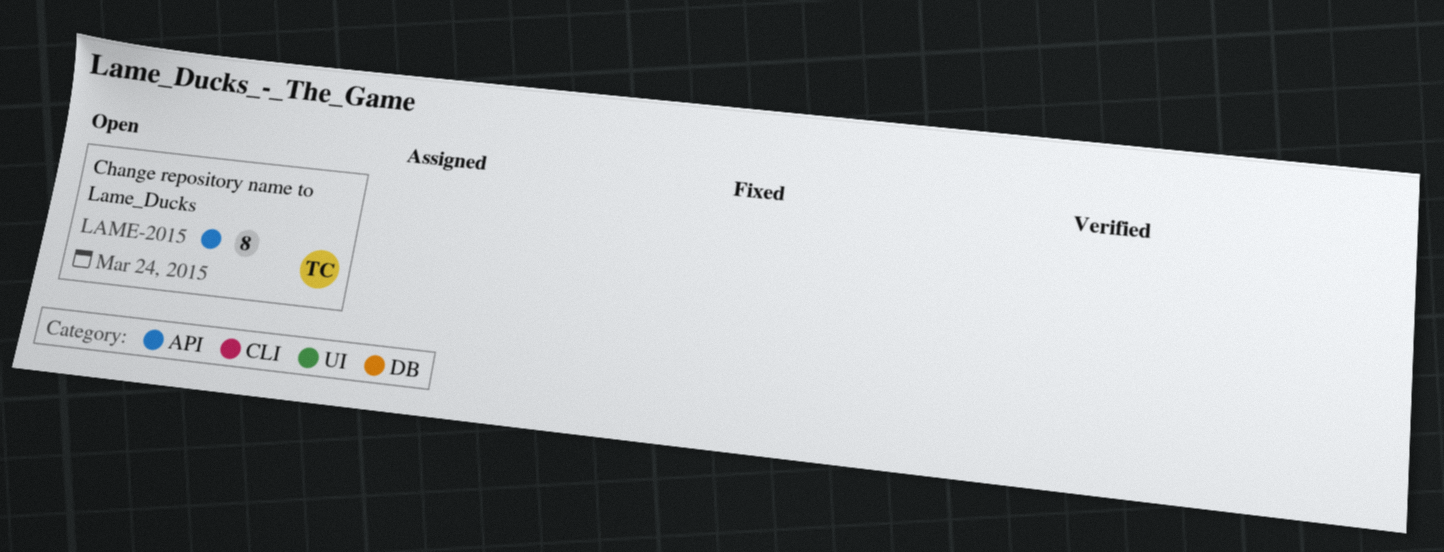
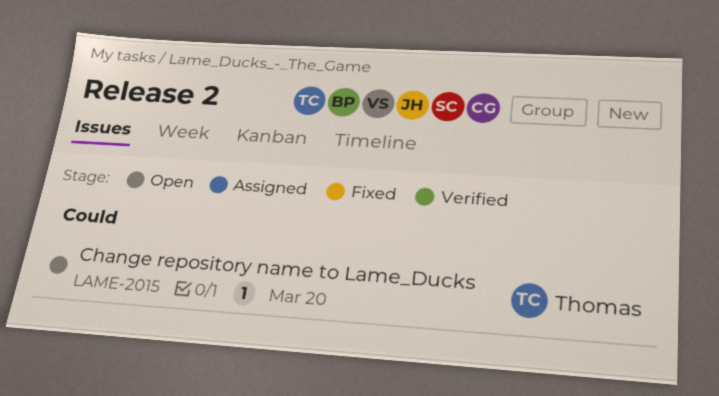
LAME-2015, estimate: 8 -> 1
LAME-2015, due: Mar 24 -> Mar 20

